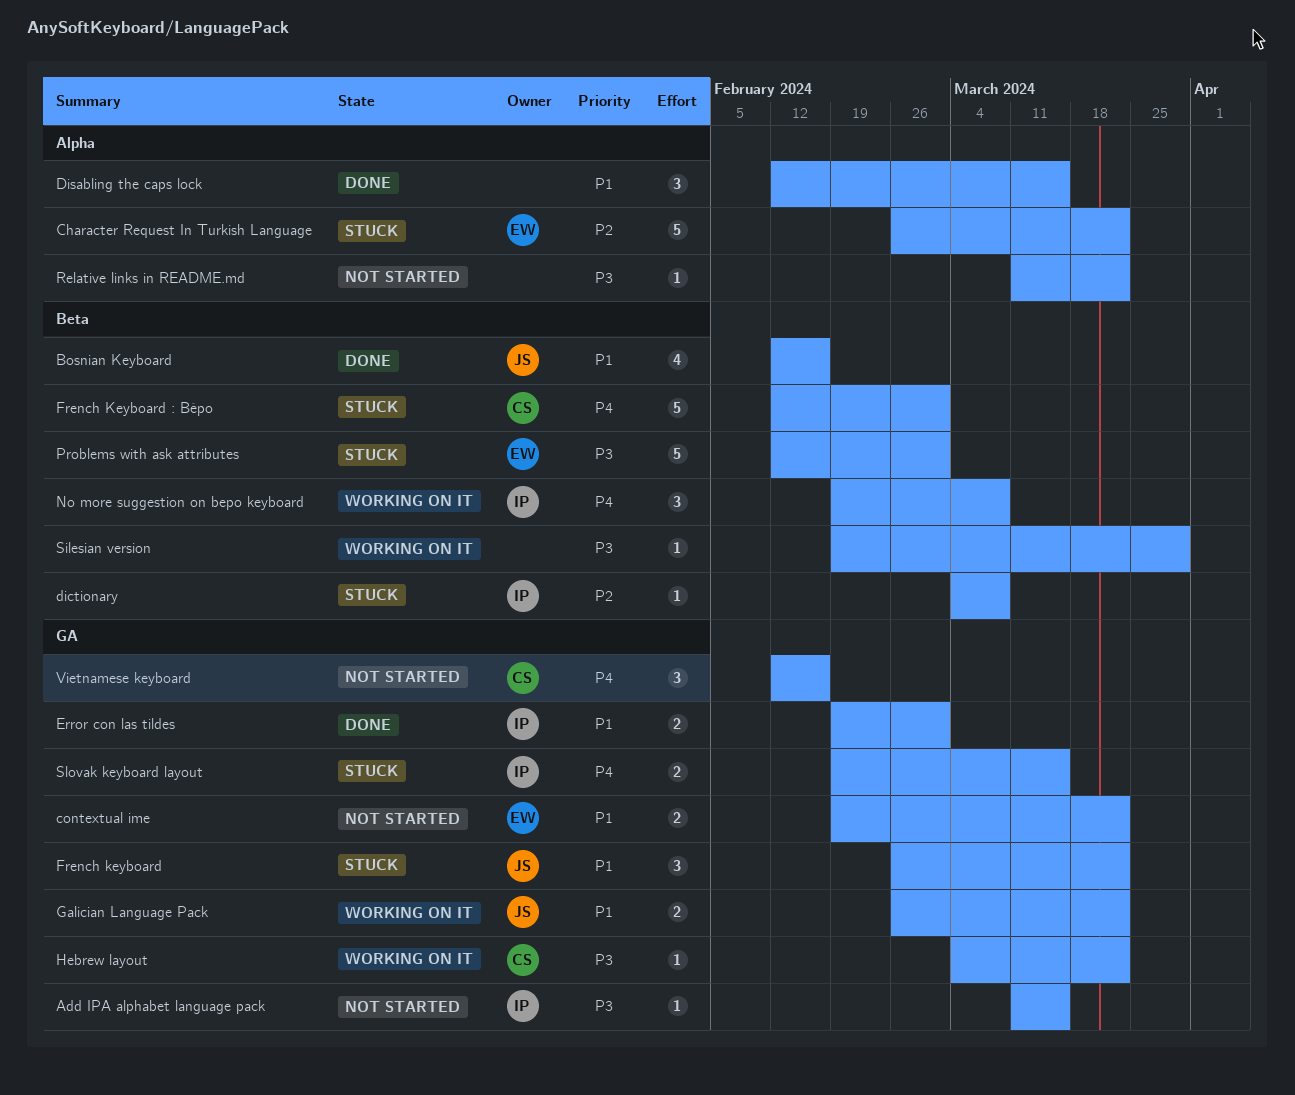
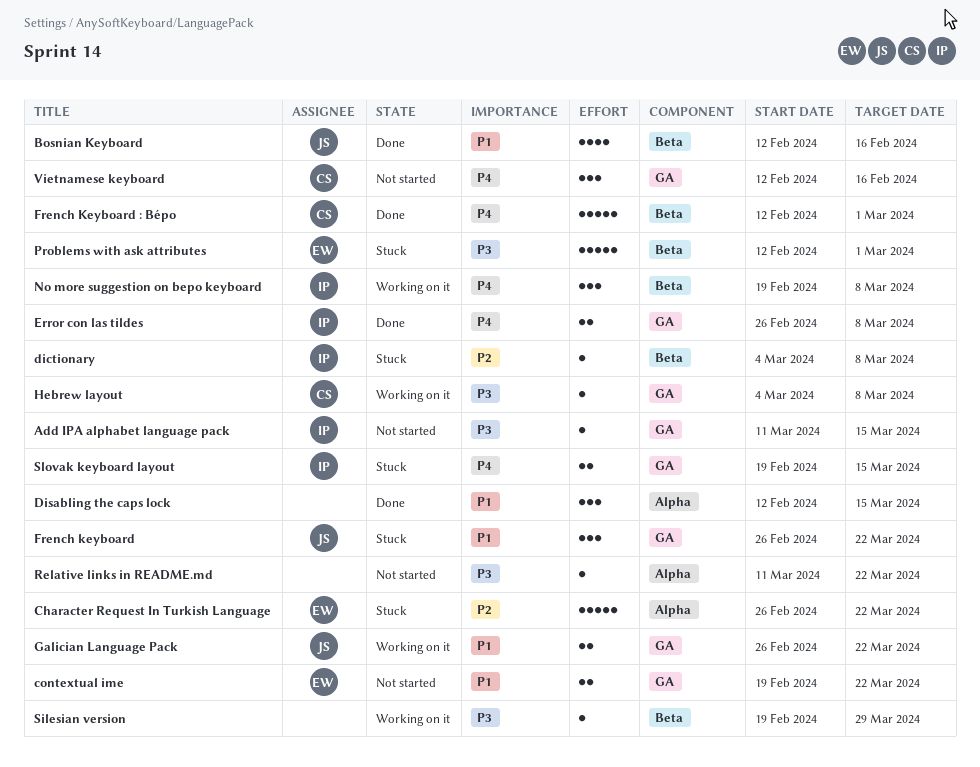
Error con las tildes, priority: P1 -> P4
Error con las tildes, start: Feb 19 -> Feb 26
Error con las tildes, due: Mar 1 -> Mar 8
French Keyboard : Bépo, status: Stuck -> Done
Hebrew layout, due: Mar 22 -> Mar 8

